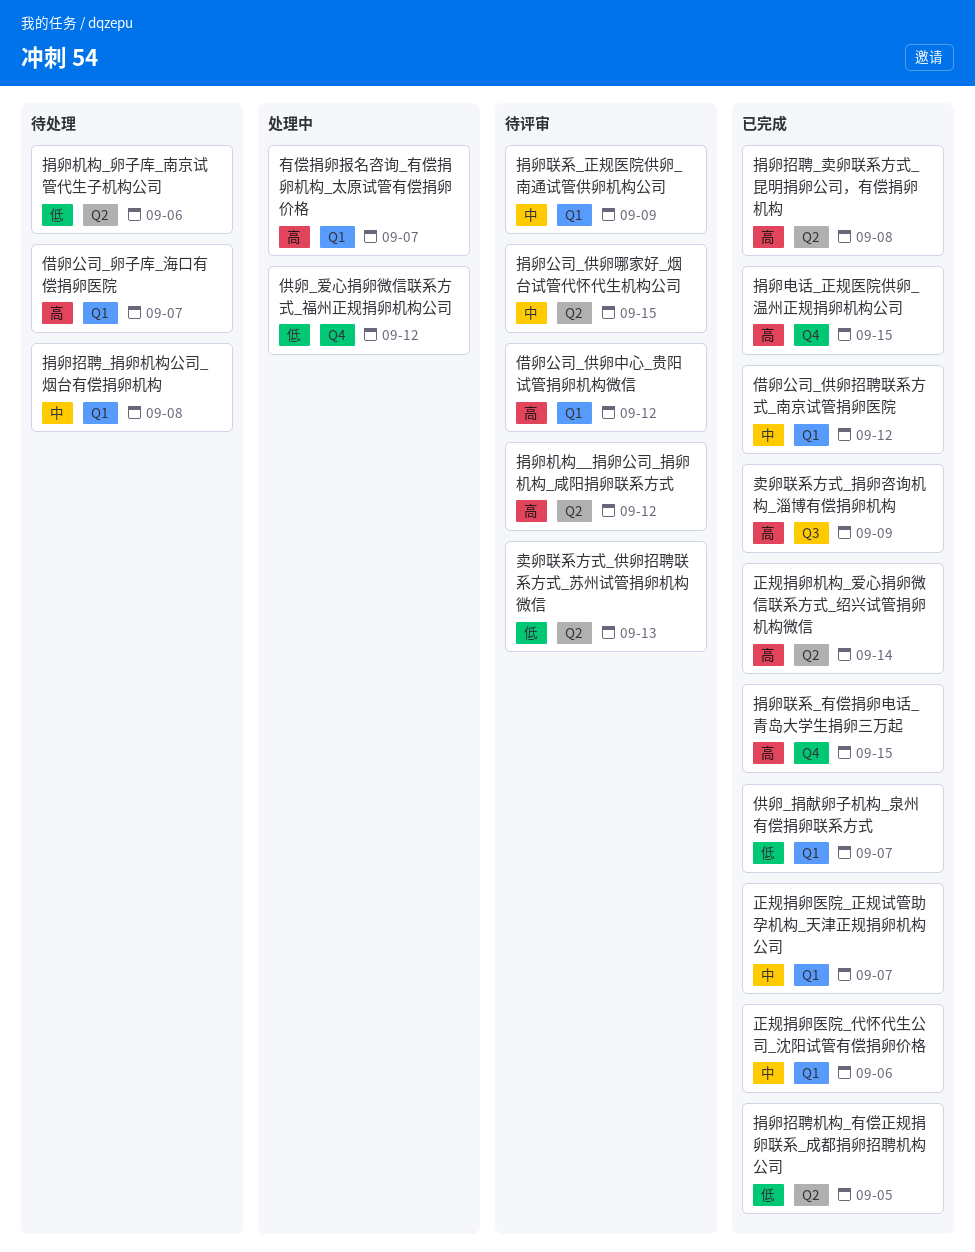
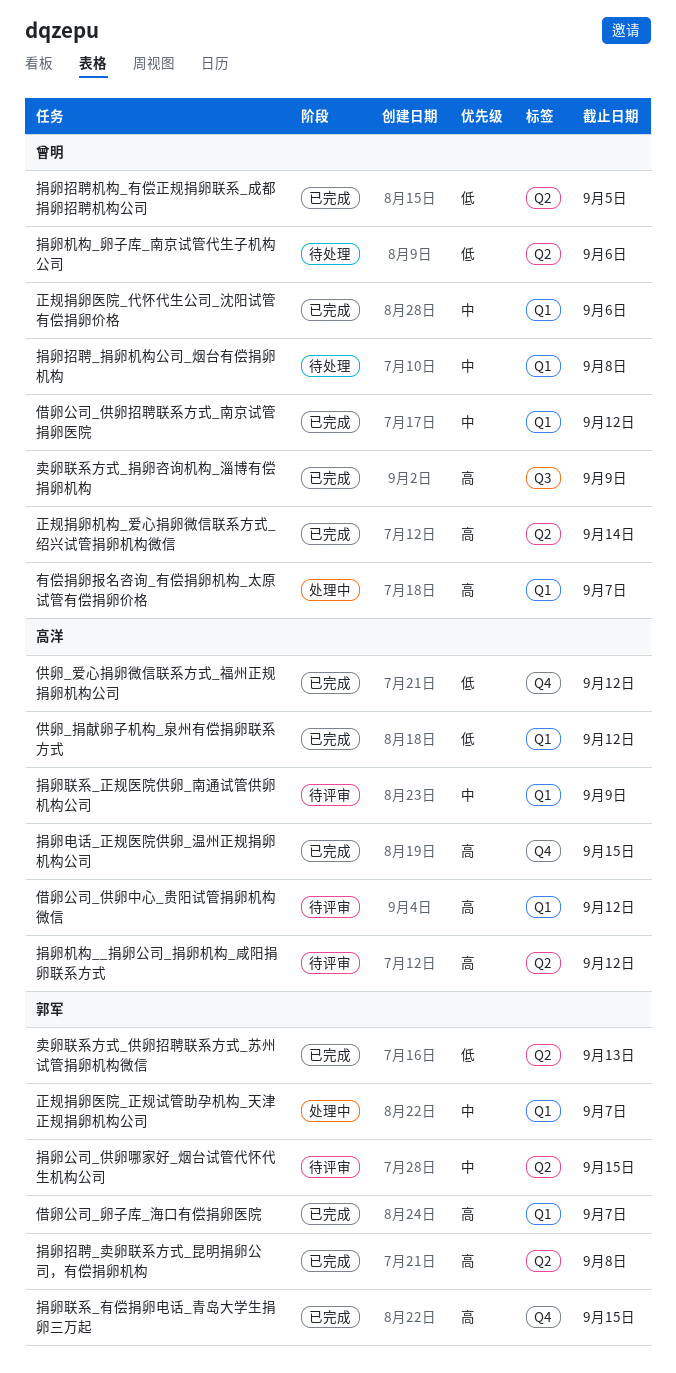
供卵_捐献卵子机构_泉州有偿捐卵联系方式, due: Sep 7 -> Sep 12
供卵_爱心捐卵微信联系方式_福州正规捐卵机构公司, status: 处理中 -> 已完成
借卵公司_卵子库_海口有偿捐卵医院, status: 待处理 -> 已完成
卖卵联系方式_供卵招聘联系方式_苏州试管捐卵机构微信, status: 待评审 -> 已完成
正规捐卵医院_正规试管助孕机构_天津正规捐卵机构公司, status: 已完成 -> 处理中

